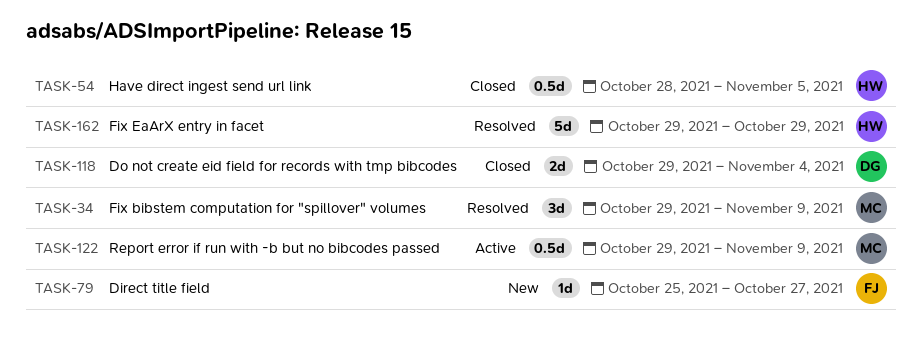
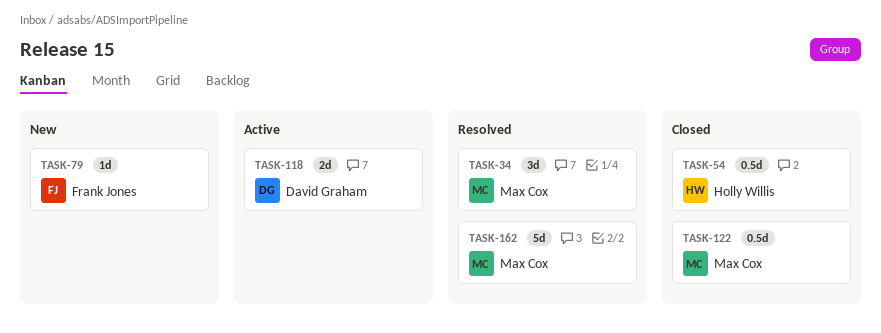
TASK-118, status: Closed -> Active
TASK-122, status: Active -> Closed
TASK-162, owner: Holly Willis -> Max Cox

